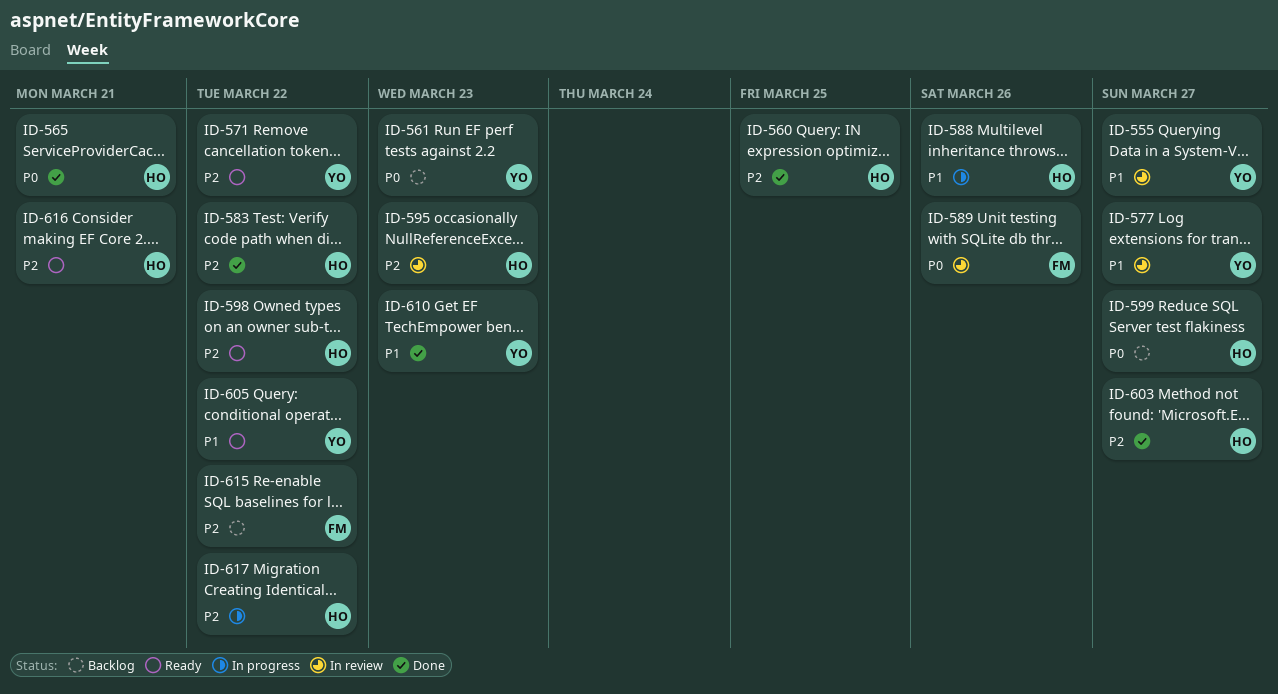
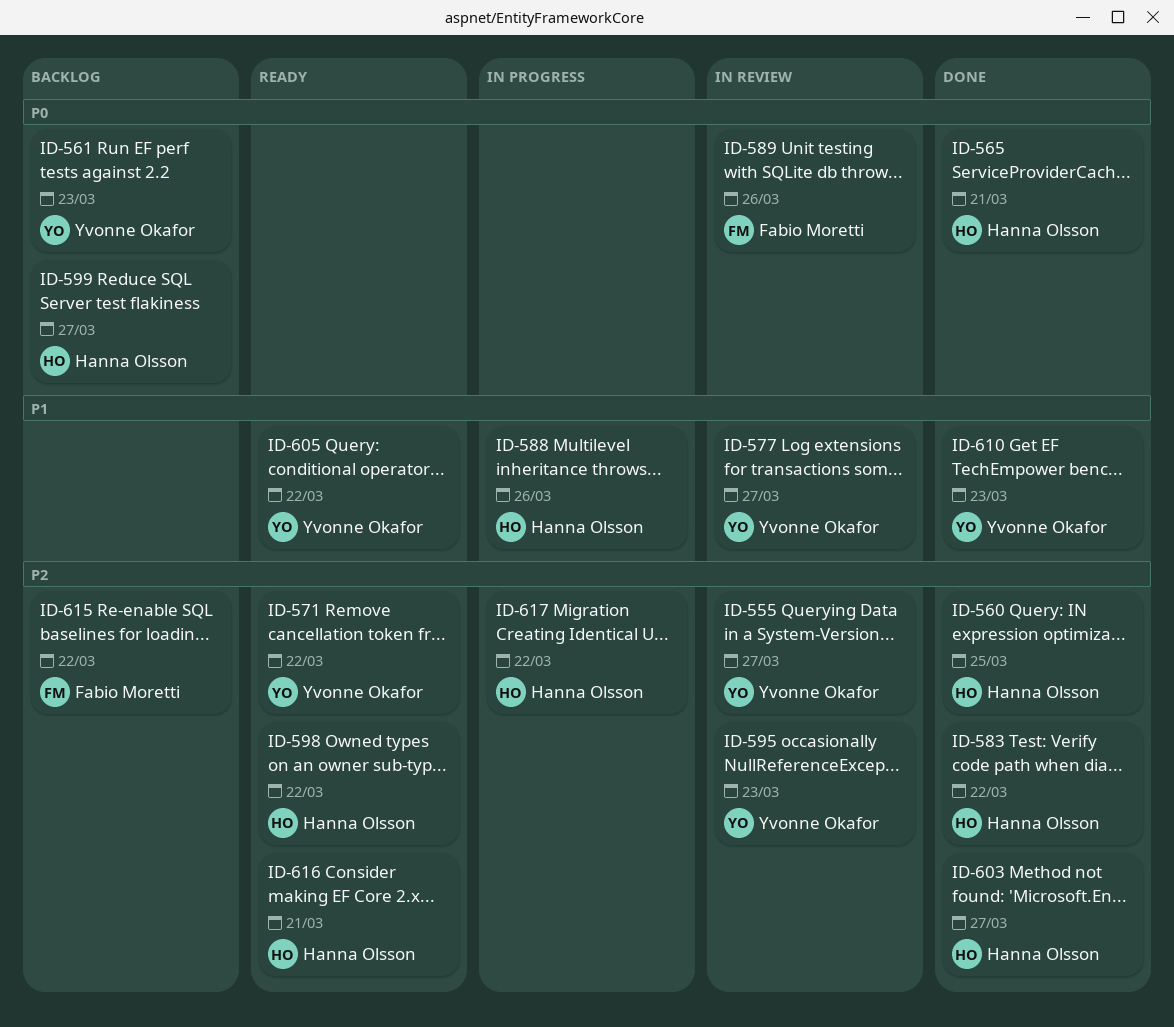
ID-555, priority: P1 -> P2
ID-595, owner: Hanna Olsson -> Yvonne Okafor

